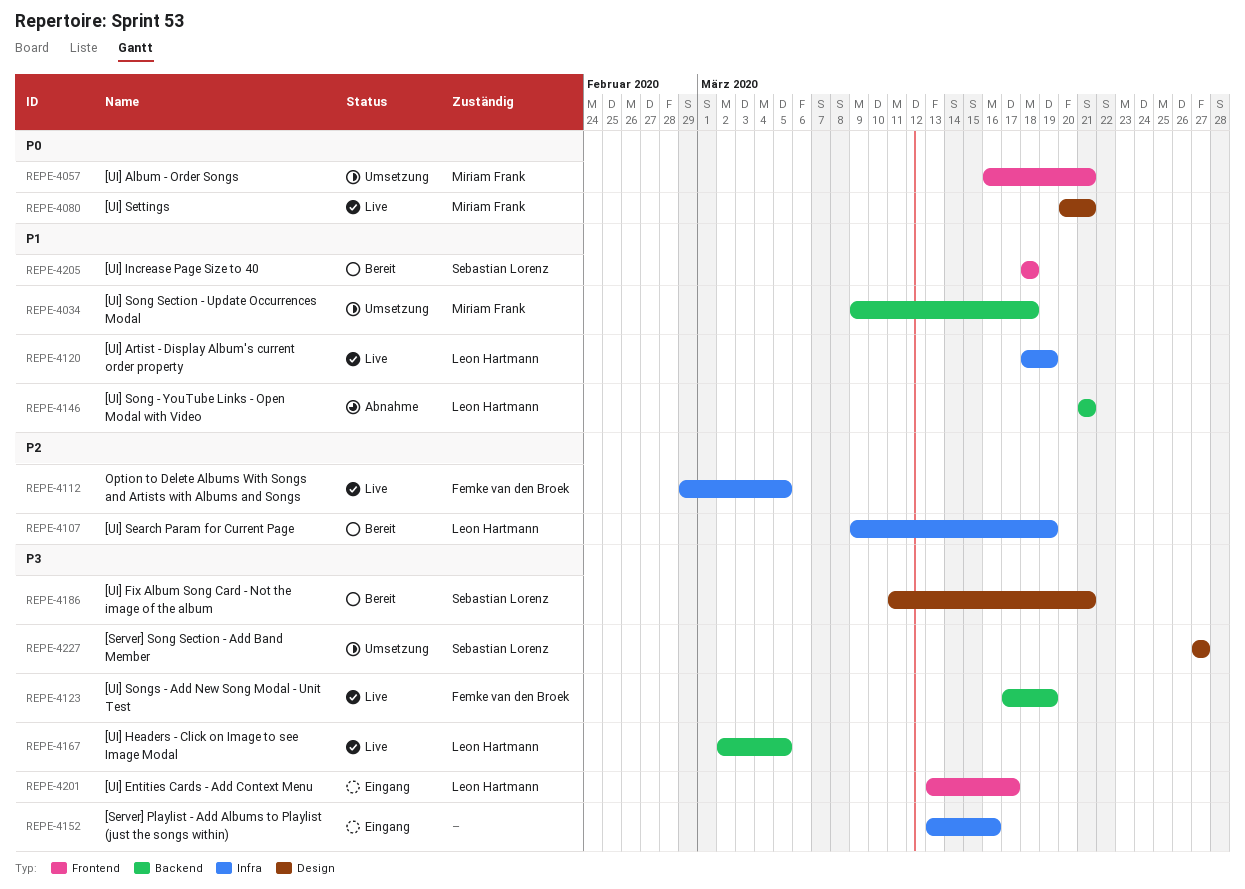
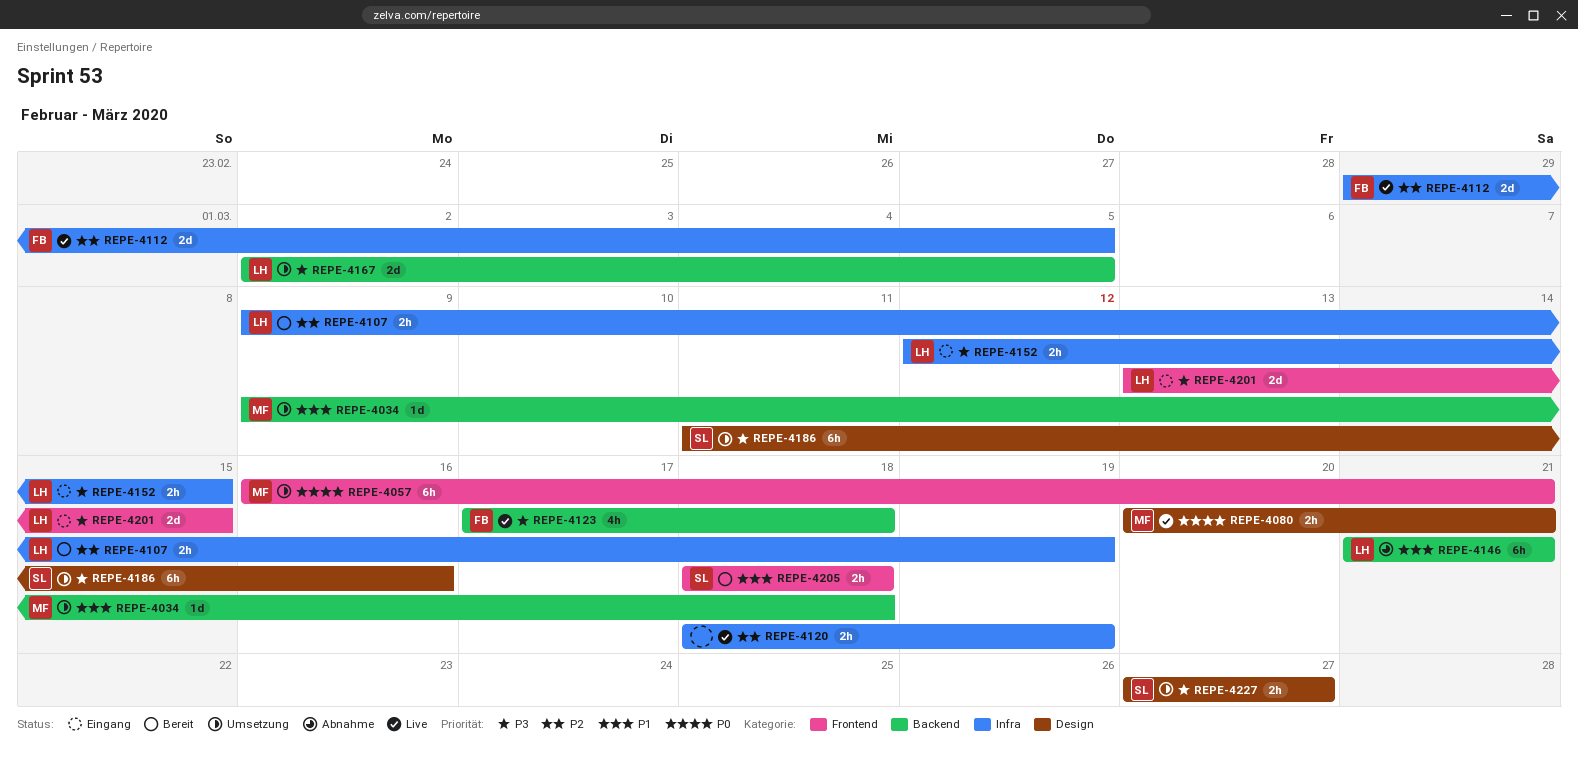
REPE-4120, owner: Leon Hartmann -> none
REPE-4120, priority: P1 -> P2
REPE-4123, due: Mar 19 -> Mar 18
REPE-4152, owner: none -> Leon Hartmann
REPE-4152, start: Mar 13 -> Mar 12
REPE-4152, due: Mar 16 -> Mar 15
REPE-4167, status: Live -> Umsetzung
REPE-4186, status: Bereit -> Umsetzung
REPE-4186, due: Mar 21 -> Mar 16
REPE-4201, due: Mar 17 -> Mar 15

